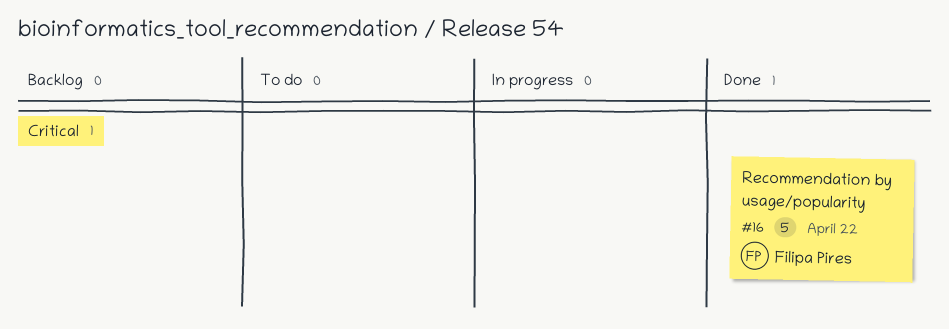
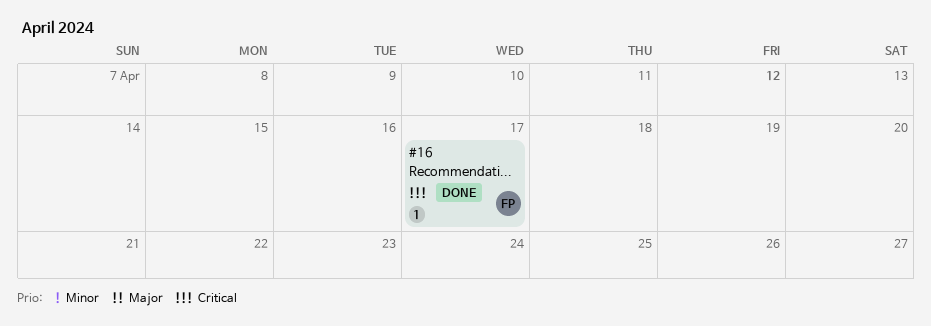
#16, estimate: 5 -> 1
#16, due: Apr 22 -> Apr 17

